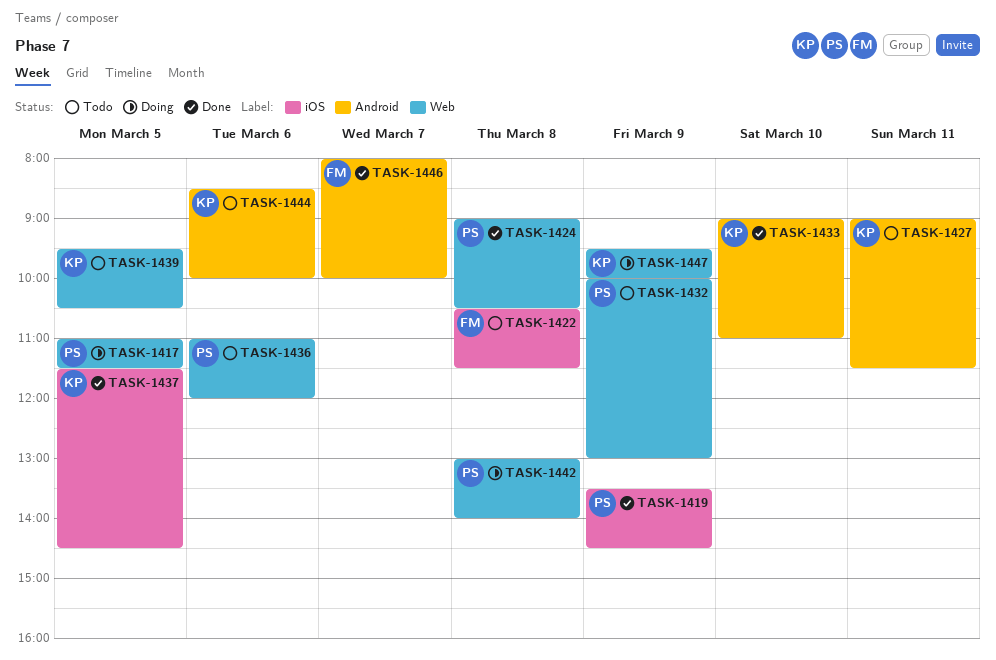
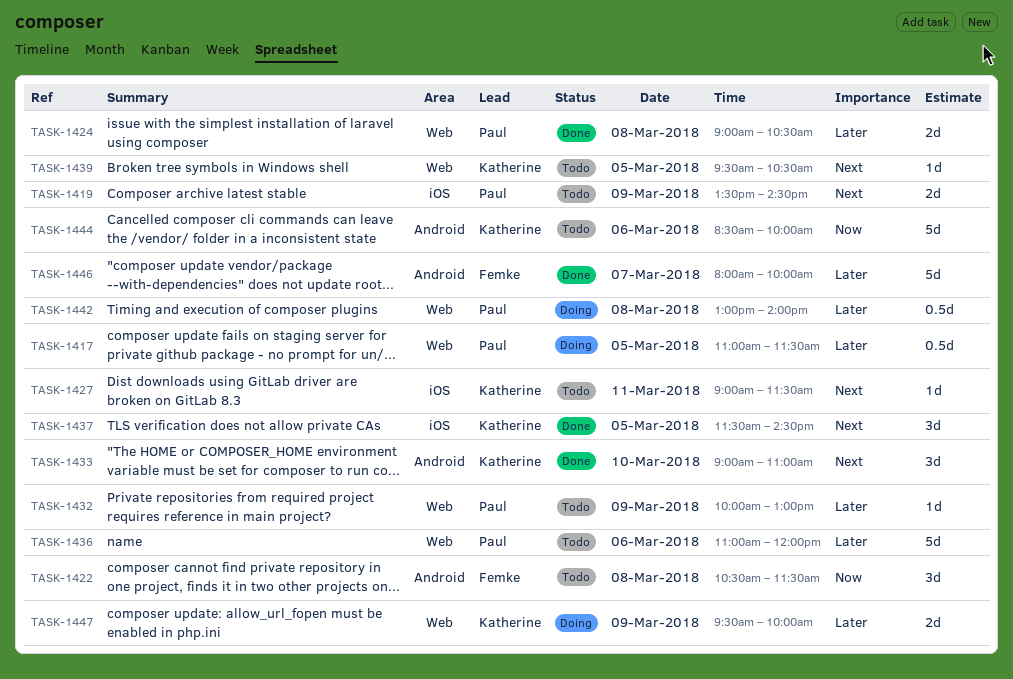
TASK-1419, status: Done -> Todo
TASK-1422, label: iOS -> Android
TASK-1427, label: Android -> iOS

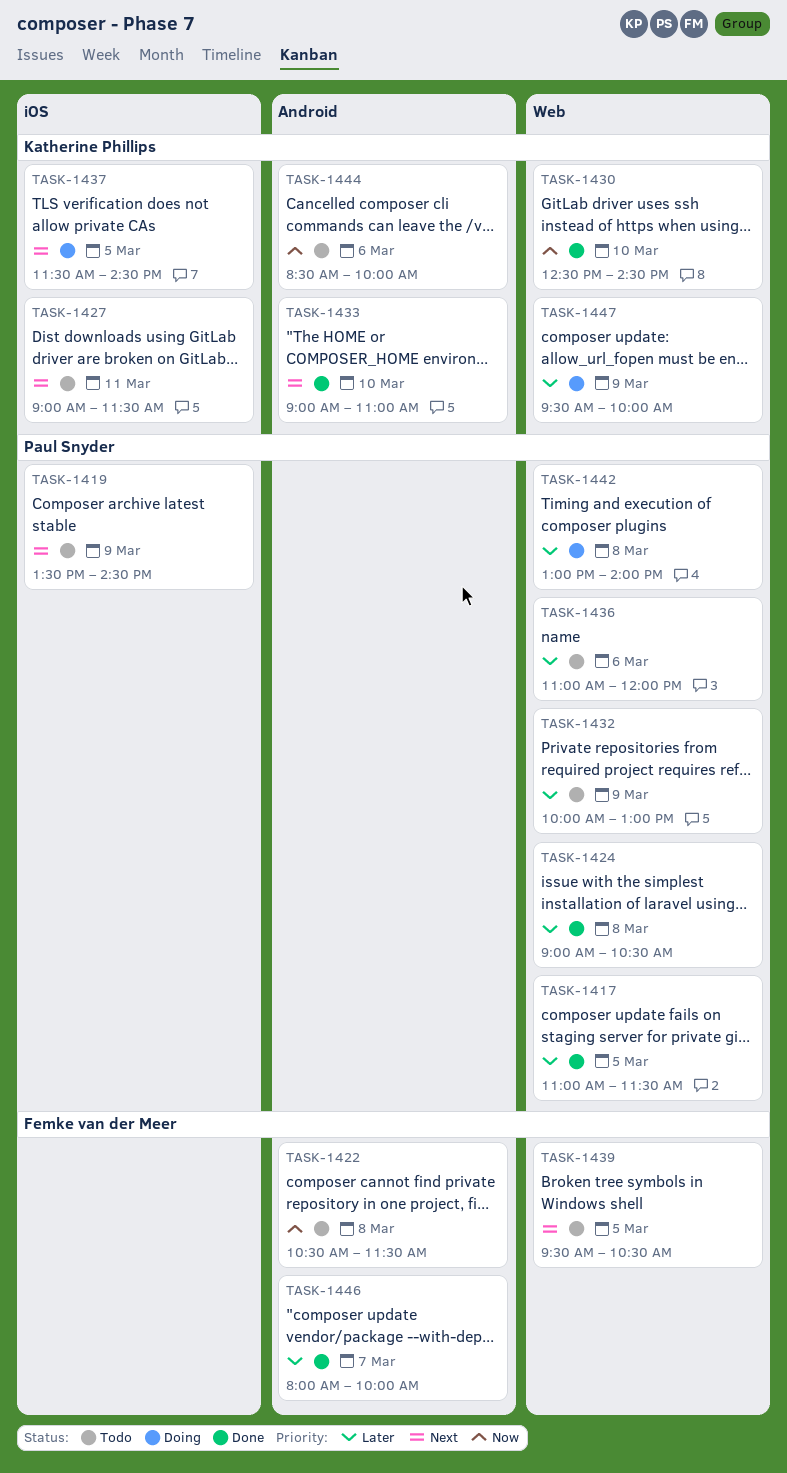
TASK-1417, status: Doing -> Done
TASK-1430: none -> present
TASK-1437, status: Done -> Doing
TASK-1439, owner: Katherine Phillips -> Femke van der Meer

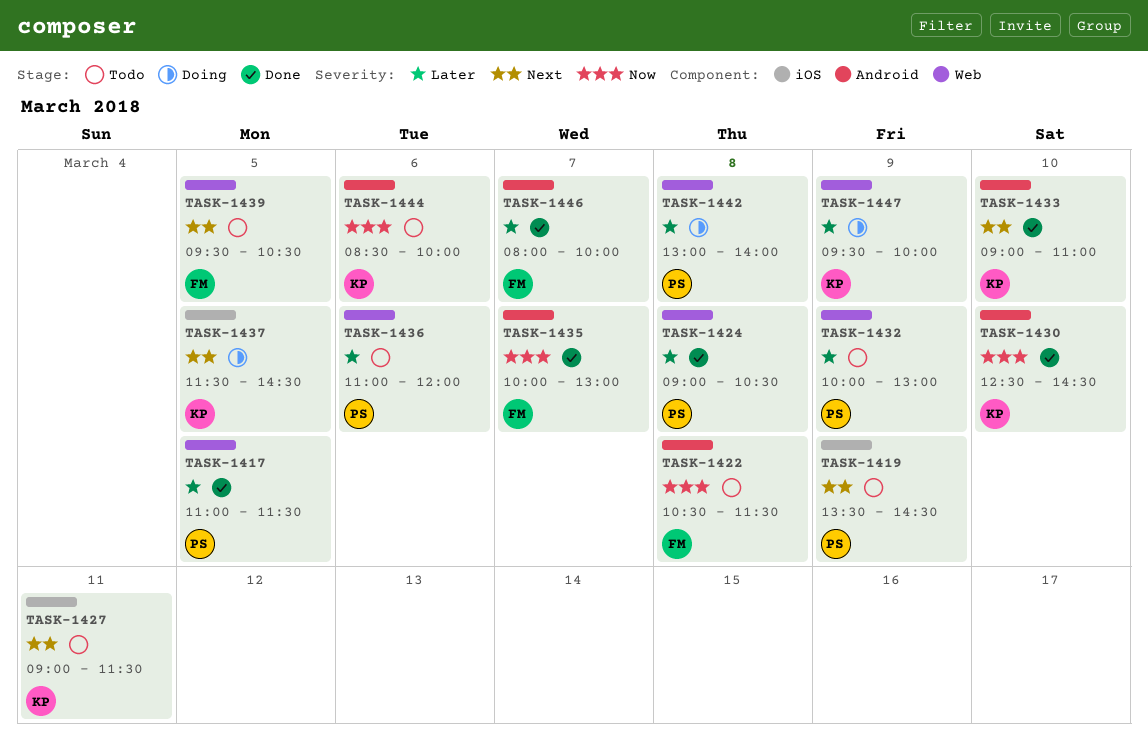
TASK-1430, label: Web -> Android
TASK-1435: none -> present

